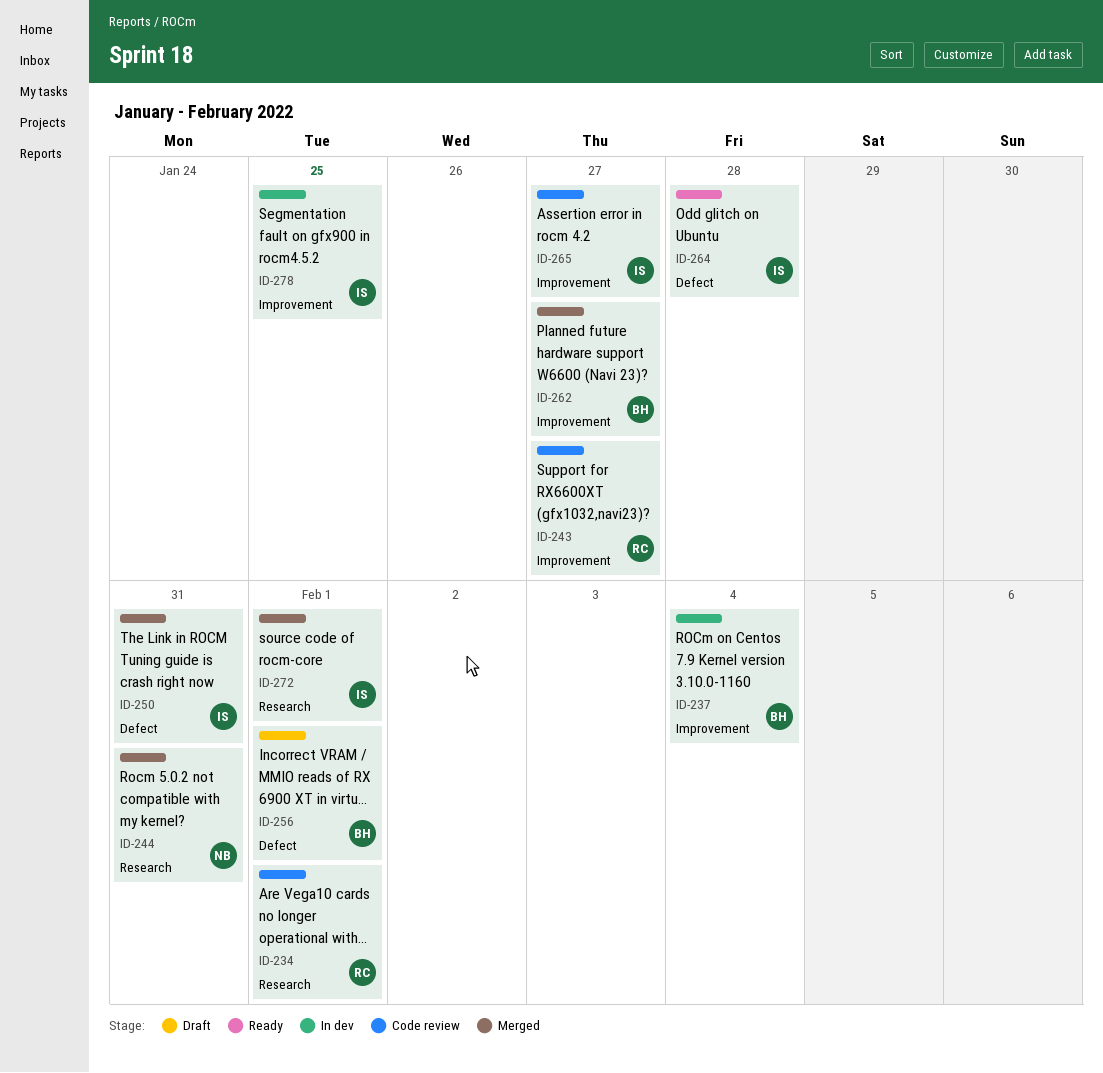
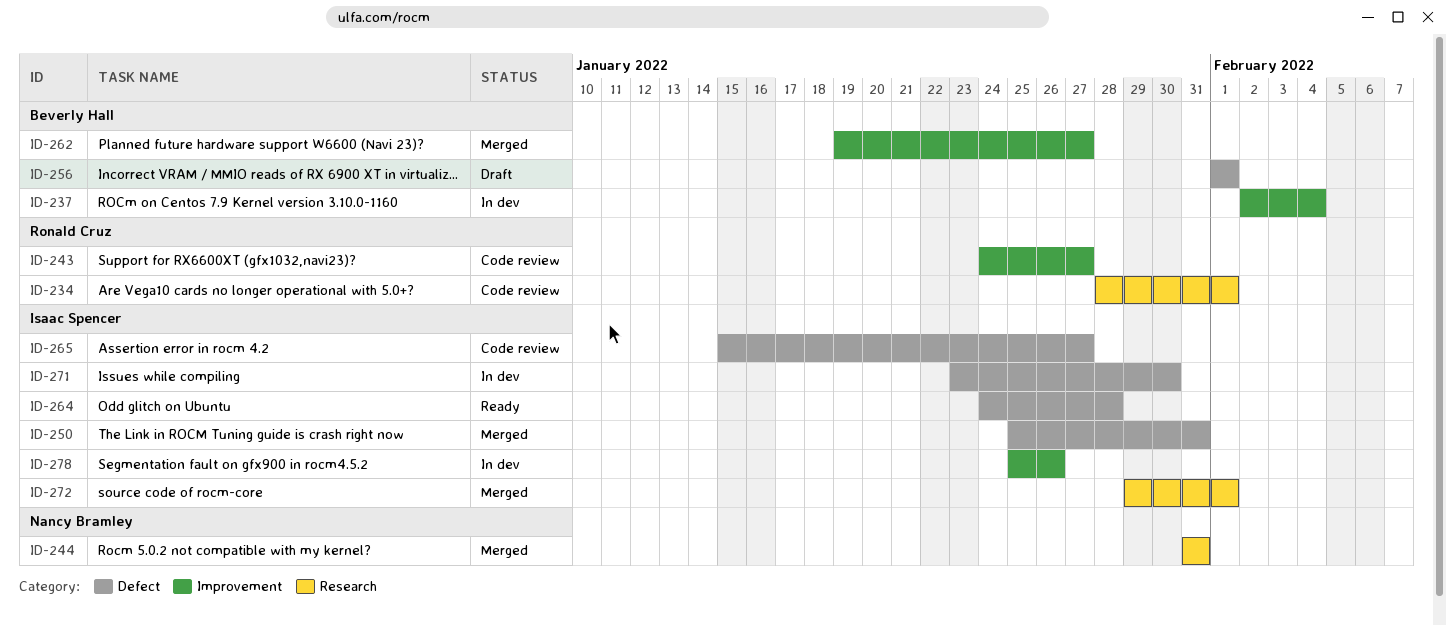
ID-265, label: Improvement -> Defect
ID-271: none -> present
ID-278, due: Jan 25 -> Jan 26

